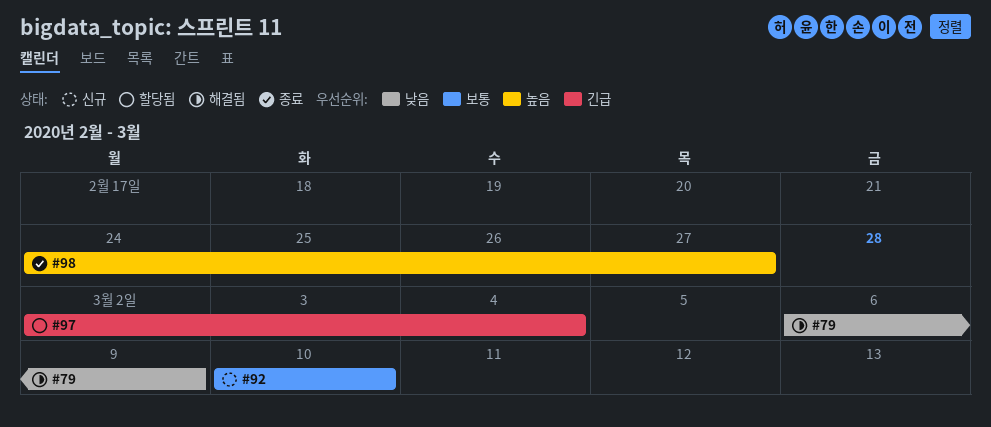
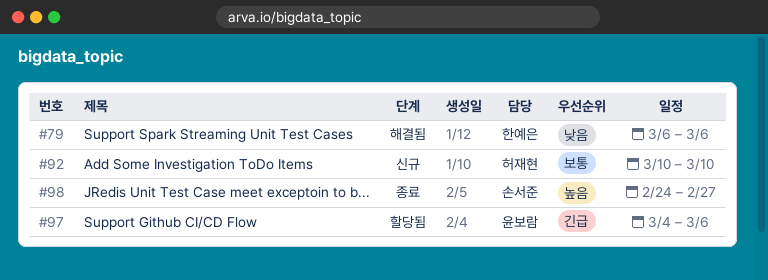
#79, due: Mar 9 -> Mar 6
#97, start: Mar 2 -> Mar 4
#97, due: Mar 4 -> Mar 6

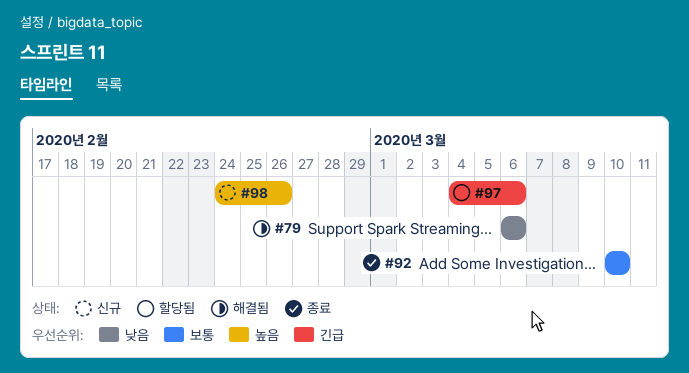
#92, status: 신규 -> 종료
#98, status: 종료 -> 신규
#98, due: Feb 27 -> Feb 26

